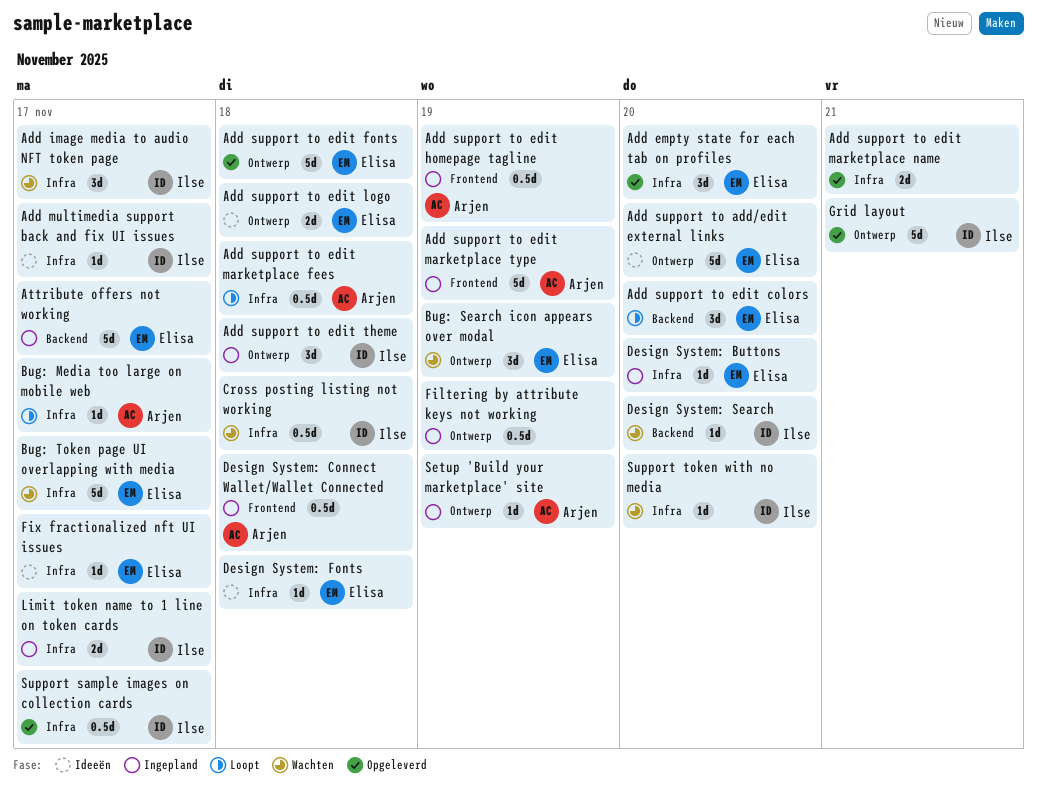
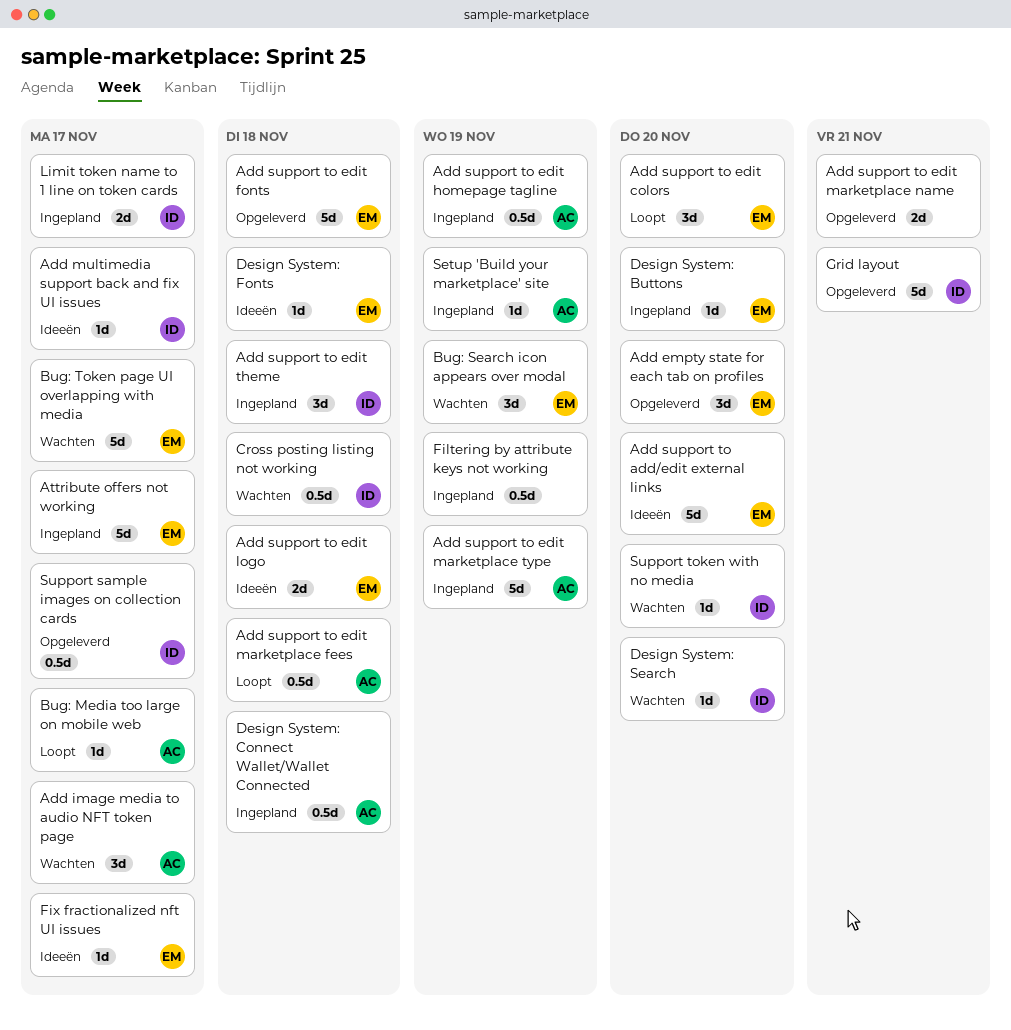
Add image media to audio NFT token page, owner: Ilse -> Arjen

